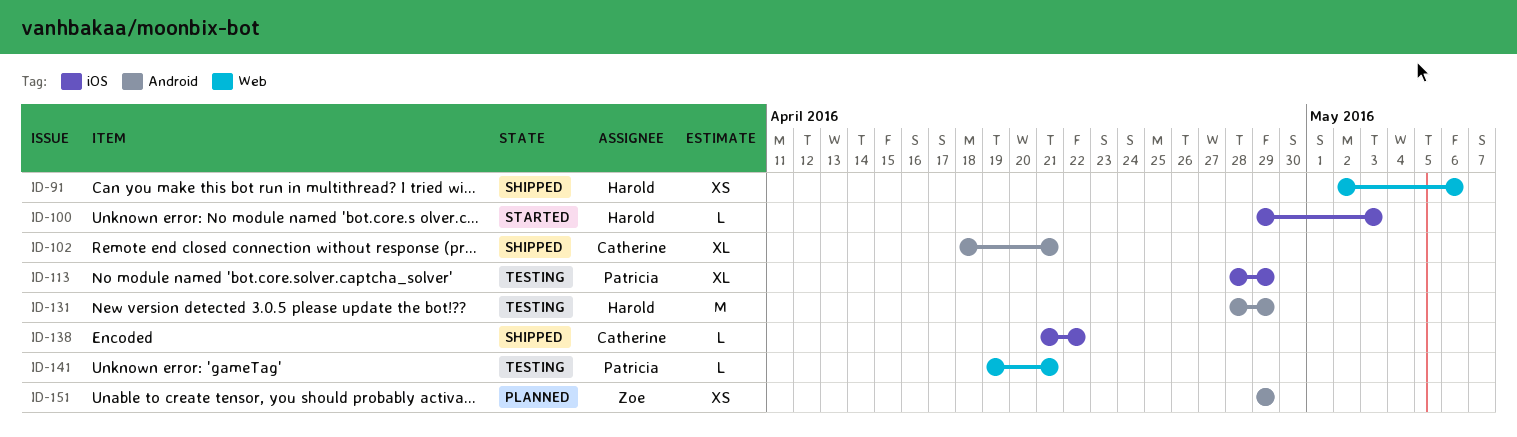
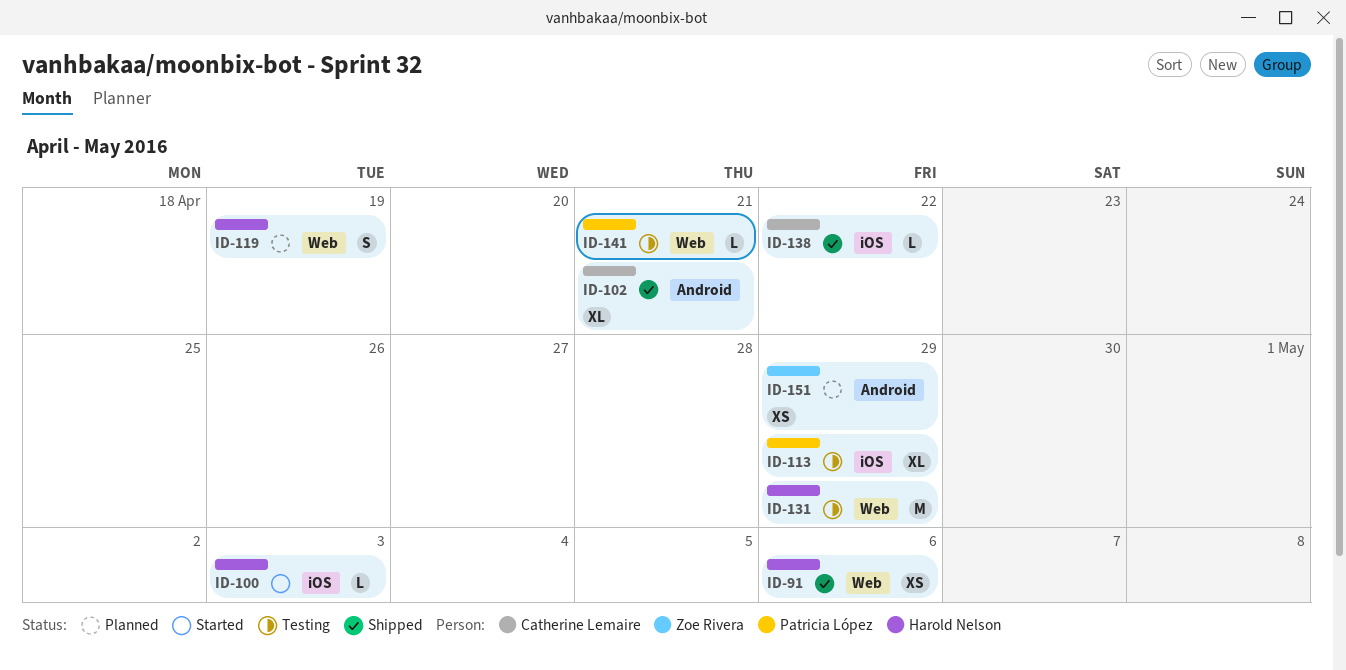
ID-119: none -> present
ID-131, label: Android -> Web

